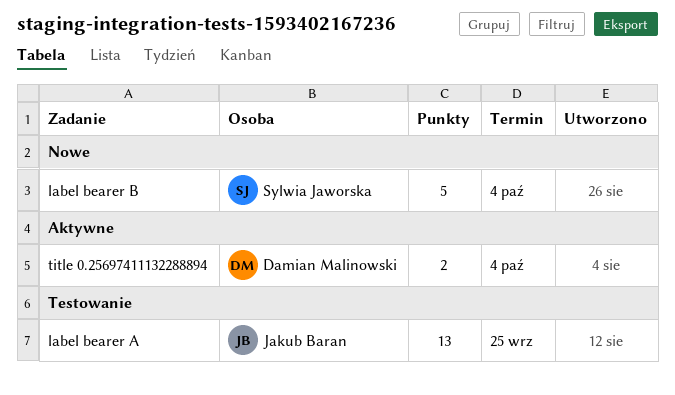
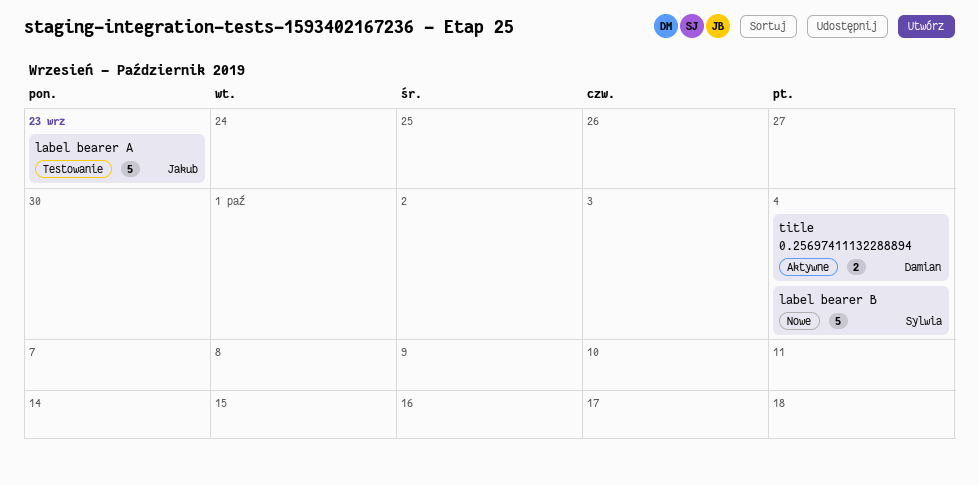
label bearer A, estimate: 13 -> 5
label bearer A, due: Sep 25 -> Sep 23

